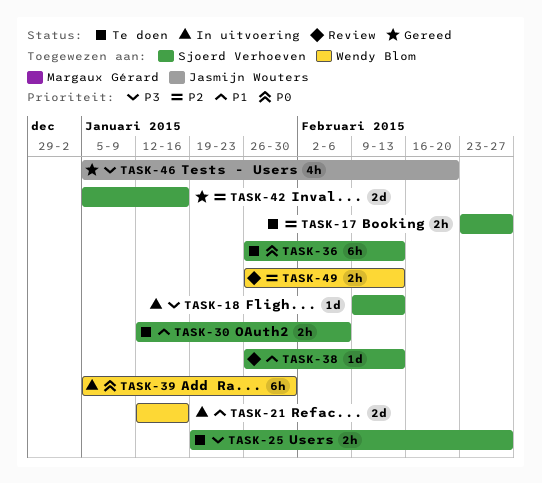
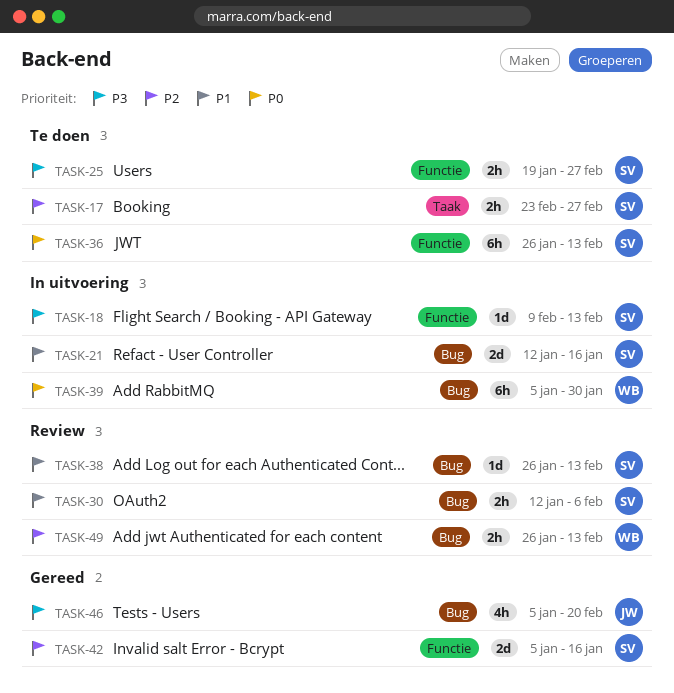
TASK-21, owner: Wendy Blom -> Sjoerd Verhoeven
TASK-30, status: Te doen -> Review

